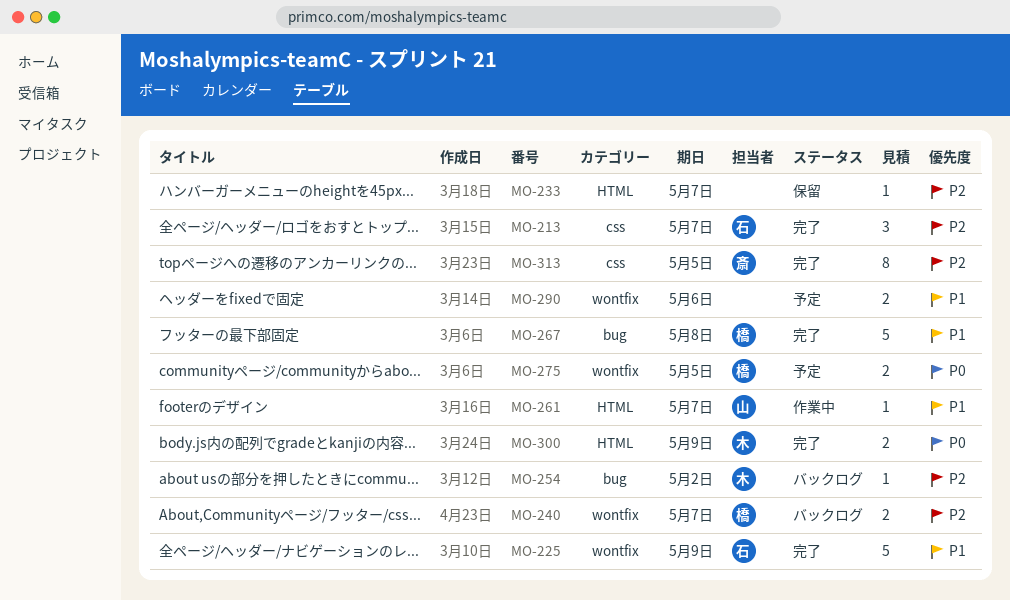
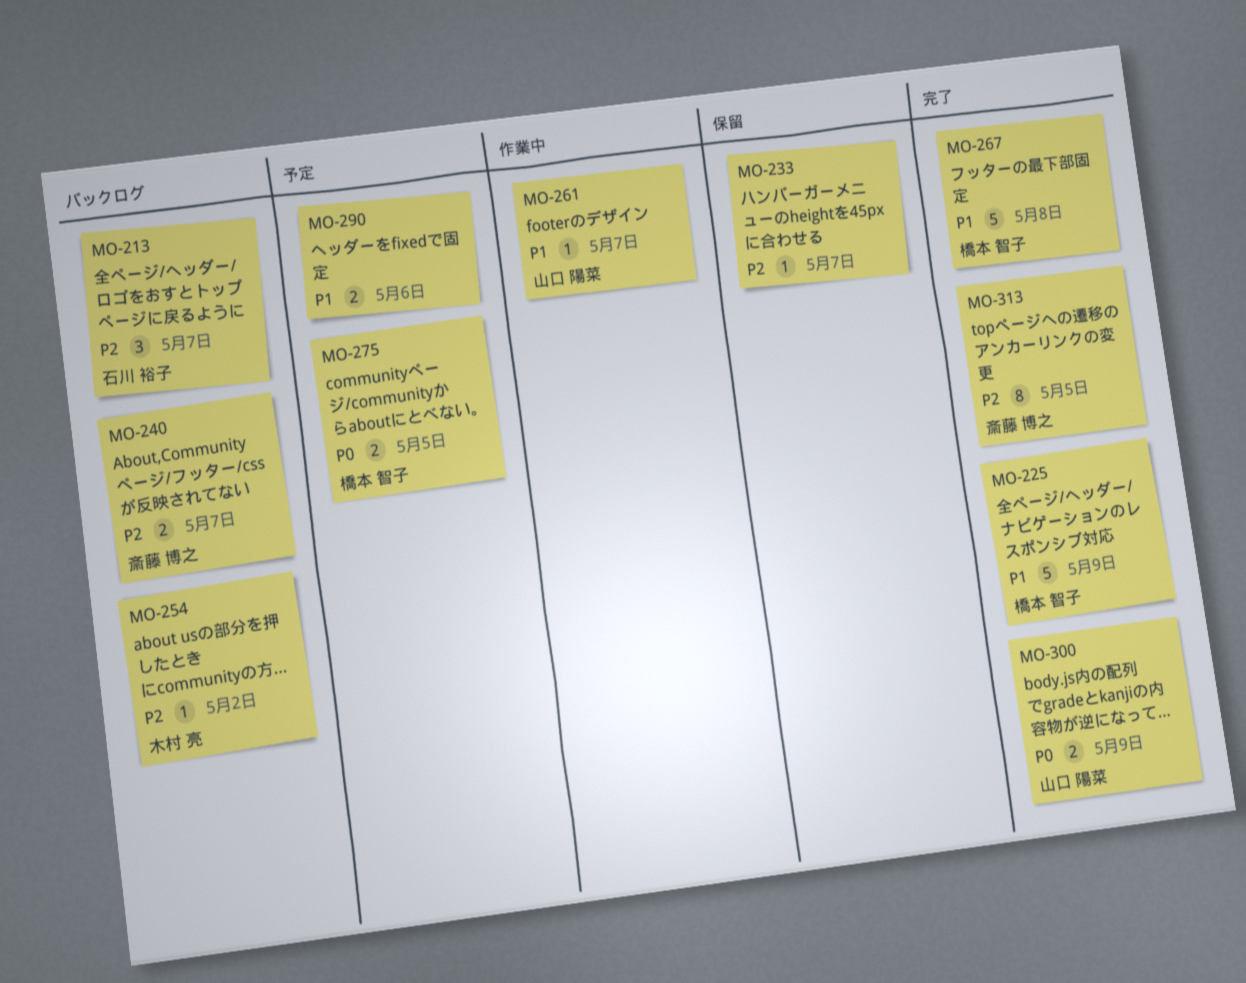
MO-213, status: 完了 -> バックログ
MO-225, owner: 石川 裕子 -> 橋本 智子
MO-240, owner: 橋本 智子 -> 斎藤 博之
MO-300, owner: 木村 亮 -> 山口 陽菜

